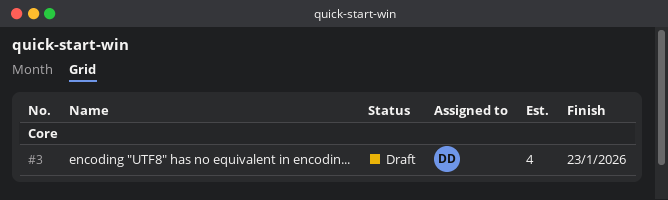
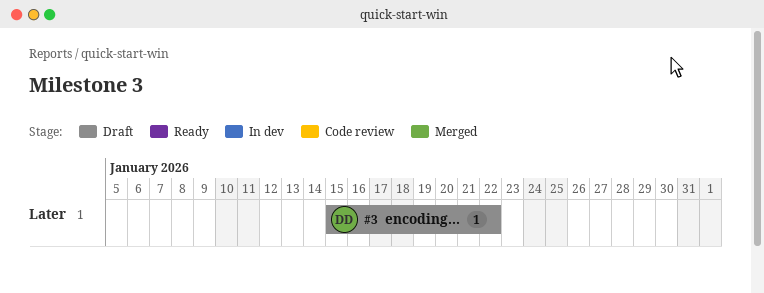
#3, estimate: 4 -> 1
#3, due: Jan 23 -> Jan 22

